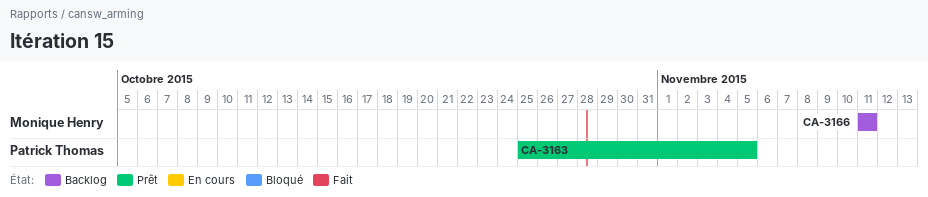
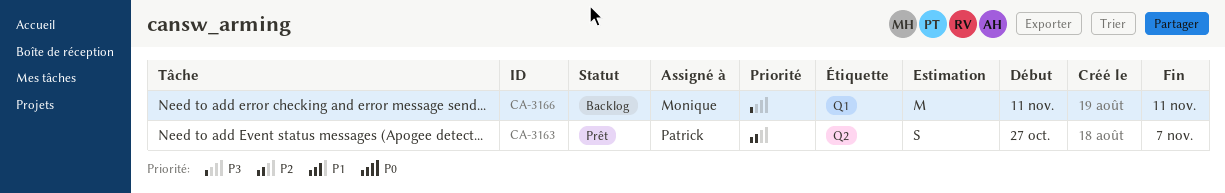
CA-3163, start: Oct 25 -> Oct 27
CA-3163, due: Nov 5 -> Nov 7

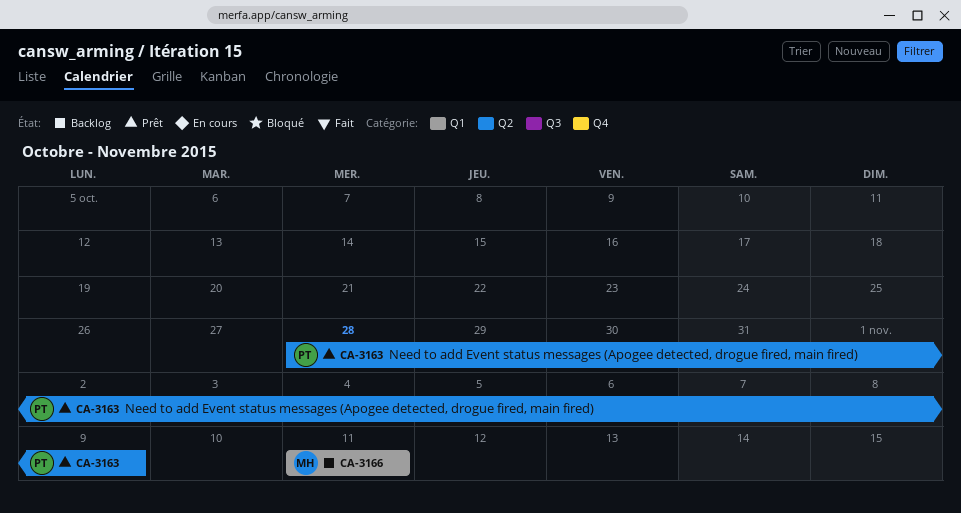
CA-3163, start: Oct 27 -> Oct 28
CA-3163, due: Nov 7 -> Nov 9

